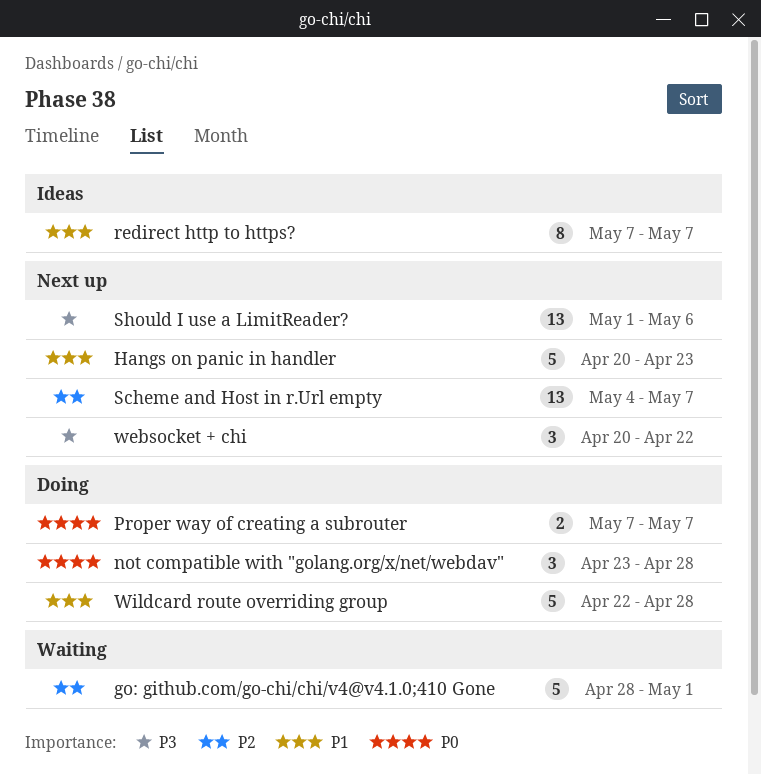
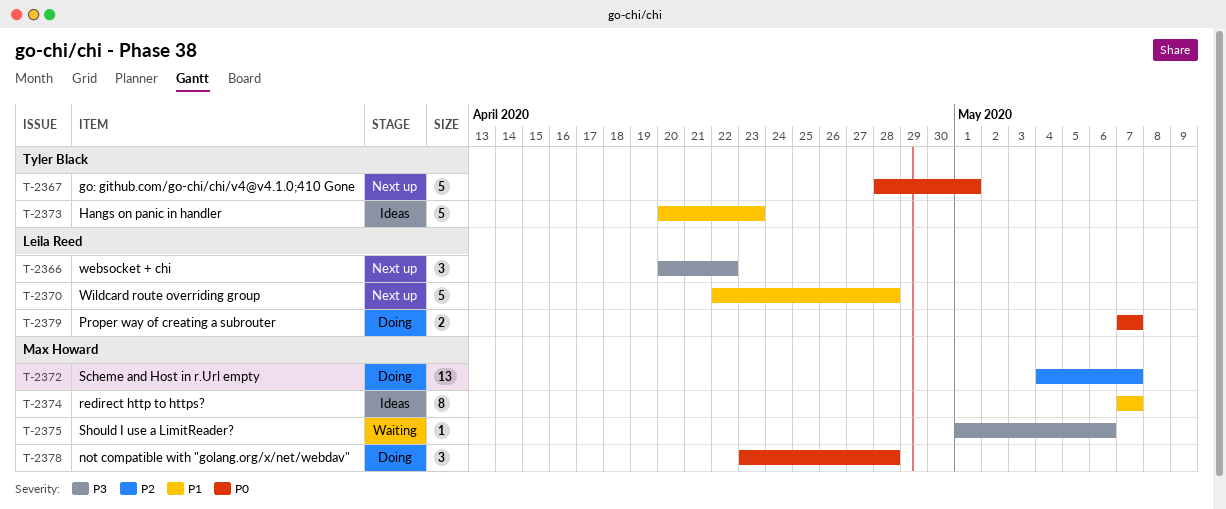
go: github.com/go-chi/chi/v4@v4.1.0;410 Gone, status: Waiting -> Next up
go: github.com/go-chi/chi/v4@v4.1.0;410 Gone, priority: P2 -> P0
Hangs on panic in handler, status: Next up -> Ideas
Scheme and Host in r.Url empty, status: Next up -> Doing
Should I use a LimitReader?, status: Next up -> Waiting
Should I use a LimitReader?, estimate: 13 -> 1
Wildcard route overriding group, status: Doing -> Next up

